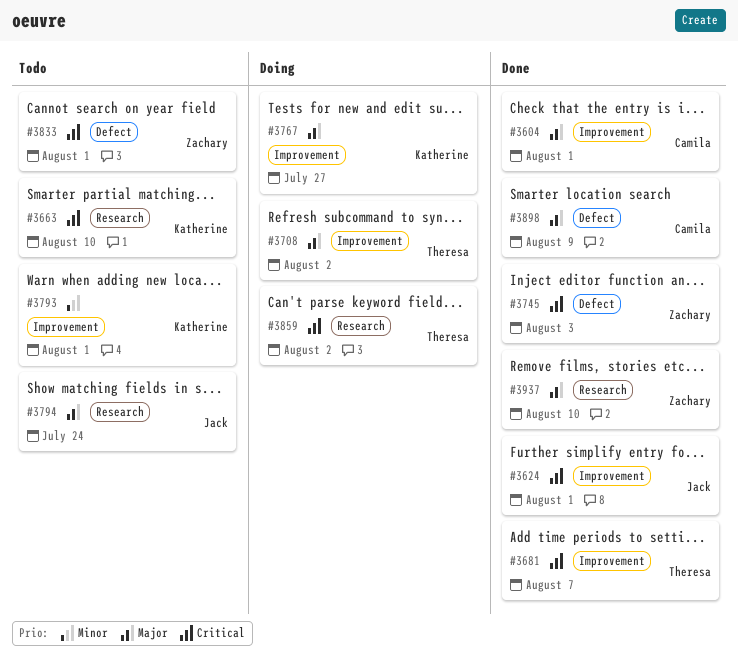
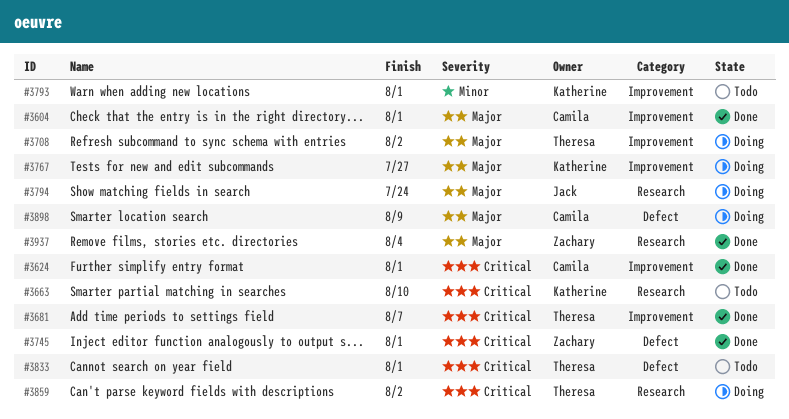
#3624, owner: Jack -> Camila
#3745, due: Aug 3 -> Aug 1
#3794, status: Todo -> Doing
#3833, owner: Zachary -> Theresa
#3898, status: Done -> Doing
#3937, due: Aug 10 -> Aug 4

